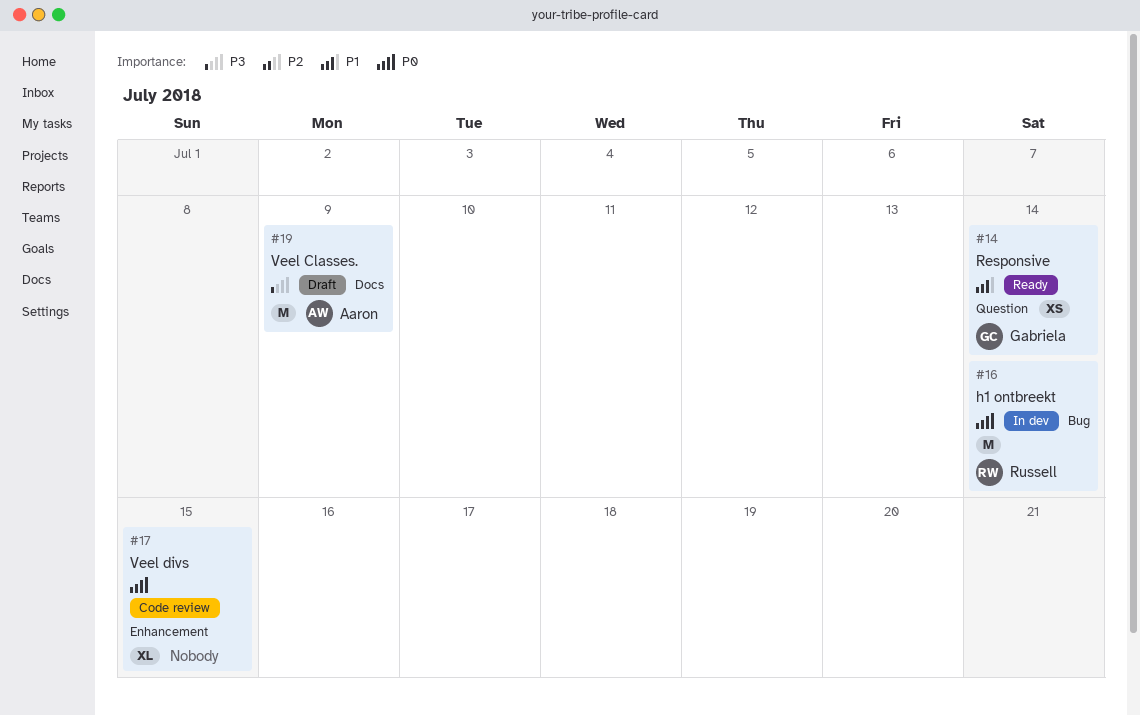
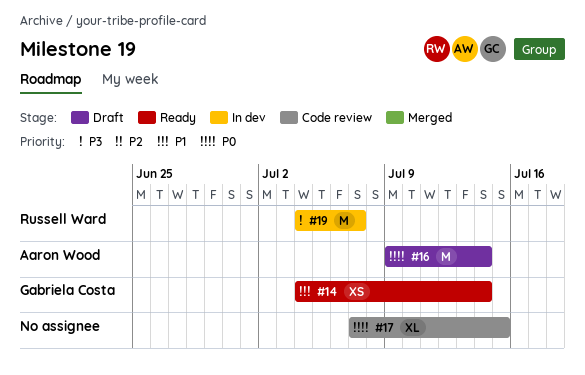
#16, status: In dev -> Draft
#16, owner: Russell Ward -> Aaron Wood
#19, status: Draft -> In dev
#19, owner: Aaron Wood -> Russell Ward
#19, due: Jul 9 -> Jul 7

